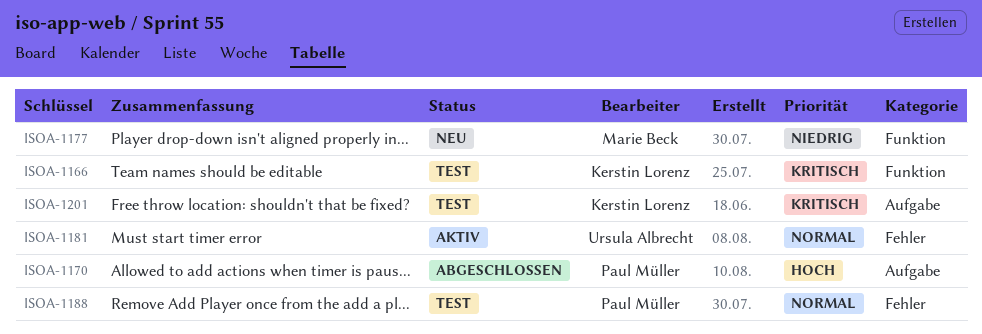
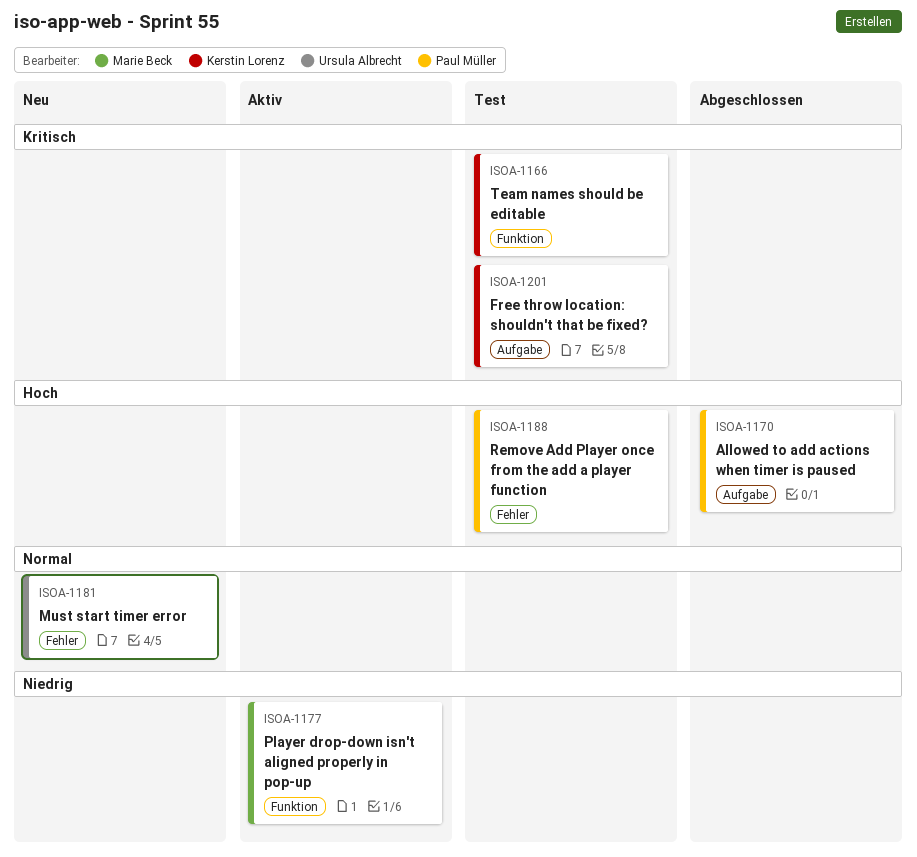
ISOA-1177, status: Neu -> Aktiv
ISOA-1181, status: Aktiv -> Neu
ISOA-1188, priority: Normal -> Hoch

